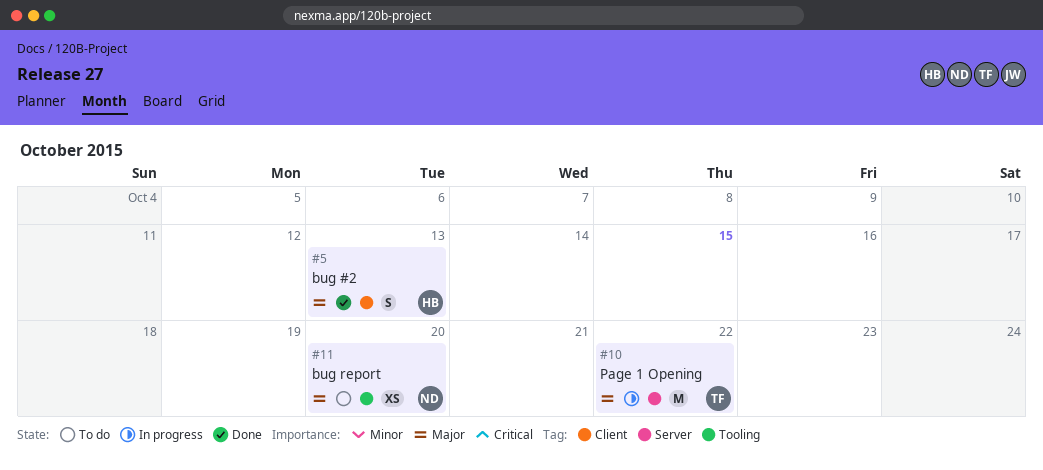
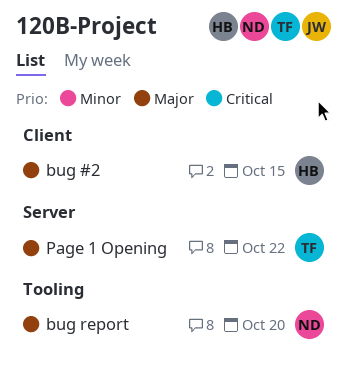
bug #2, due: Oct 13 -> Oct 15

